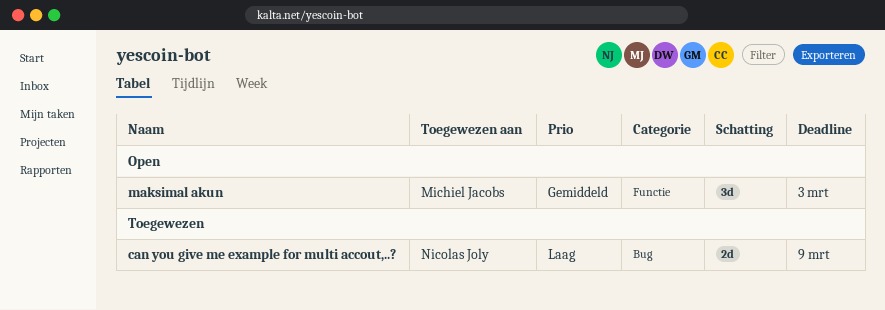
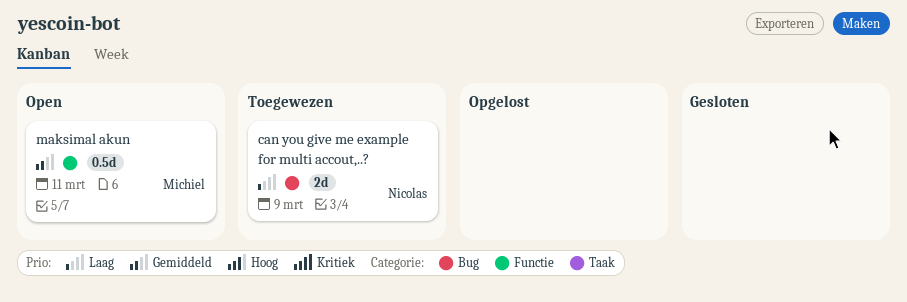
maksimal akun, estimate: 3d -> 0.5d
maksimal akun, due: Mar 3 -> Mar 11

